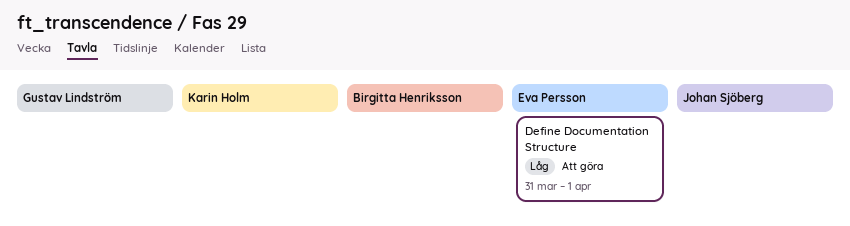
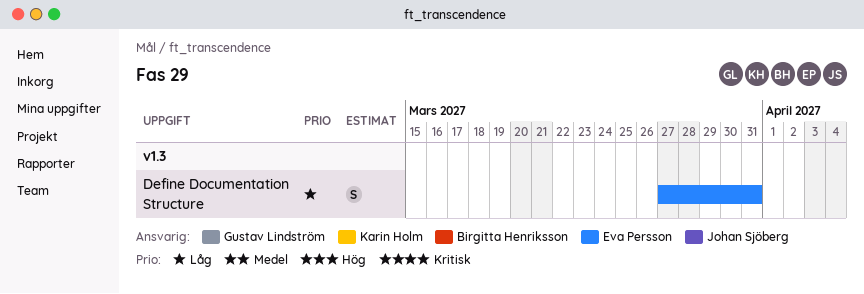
Define Documentation Structure, start: Mar 31 -> Mar 27
Define Documentation Structure, due: Apr 1 -> Mar 31

